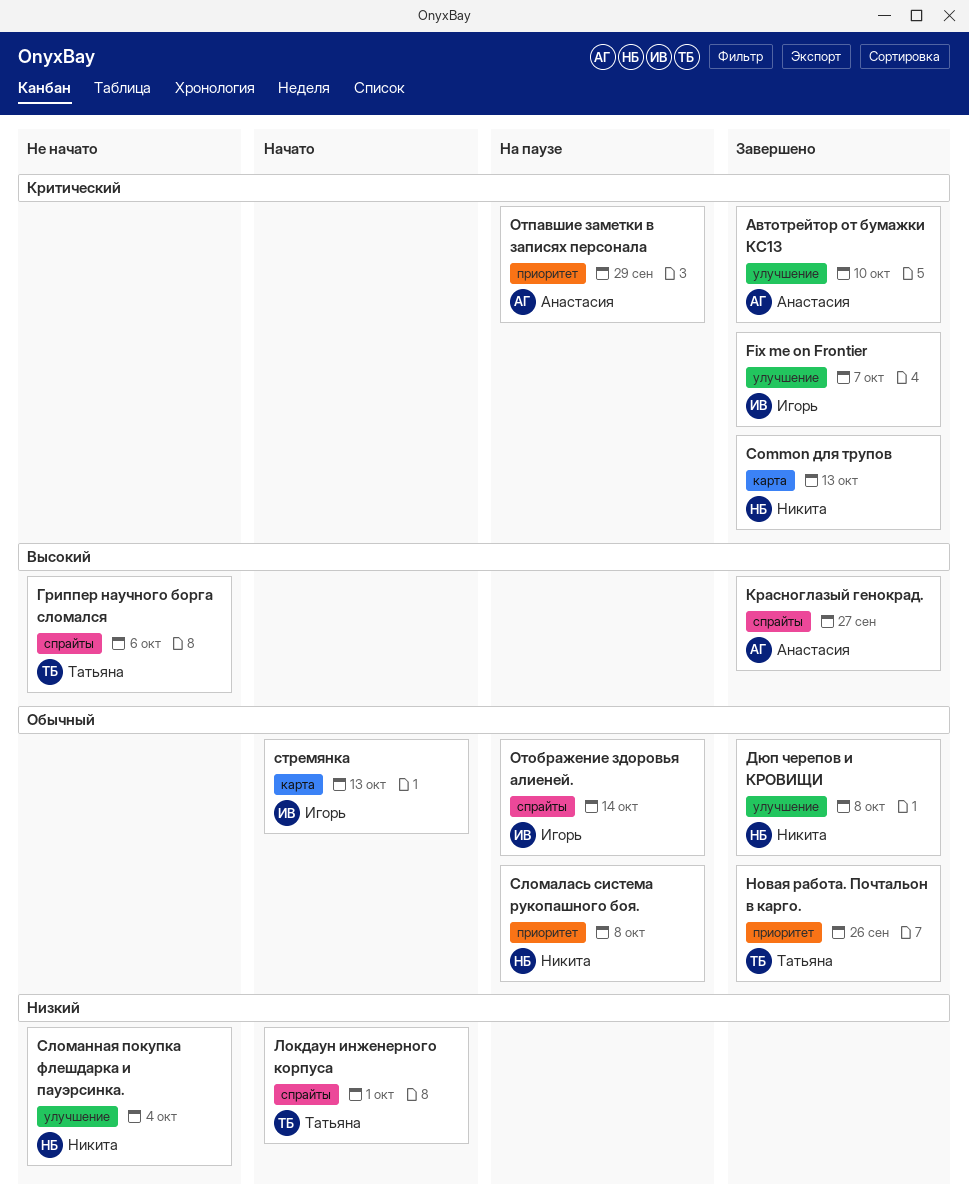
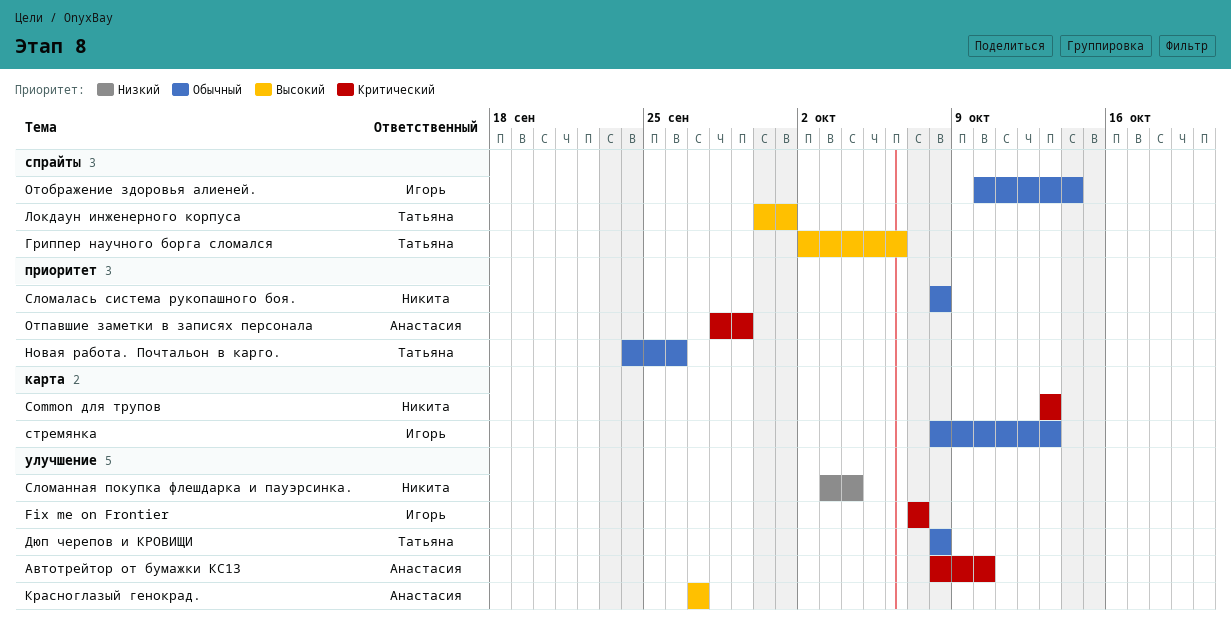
Дюп черепов и КРОВИЩИ, owner: Никита -> Татьяна
Красноглазый генокрад., label: спрайты -> улучшение
Локдаун инженерного корпуса, priority: Низкий -> Высокий

